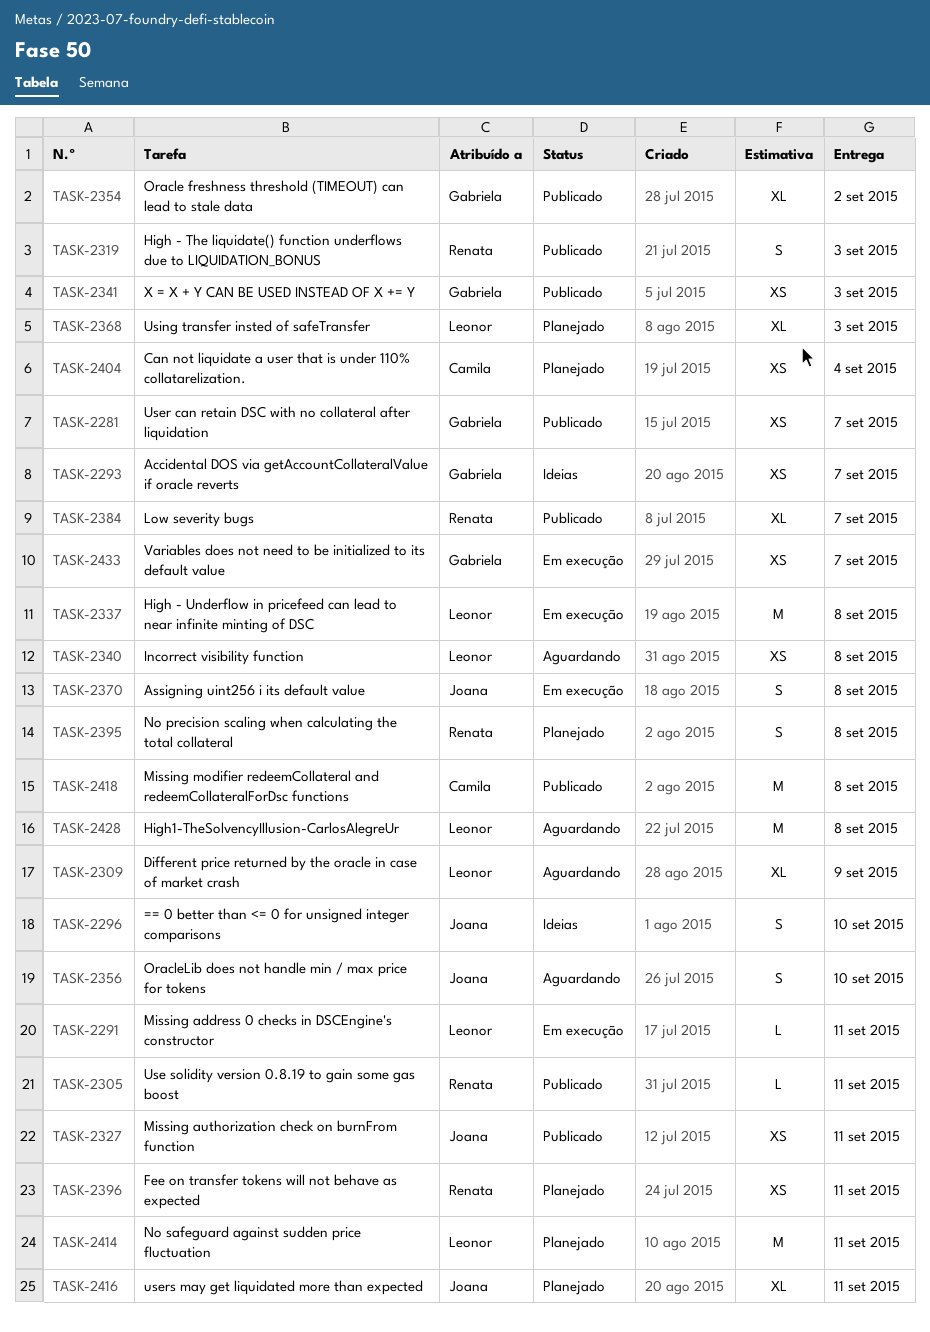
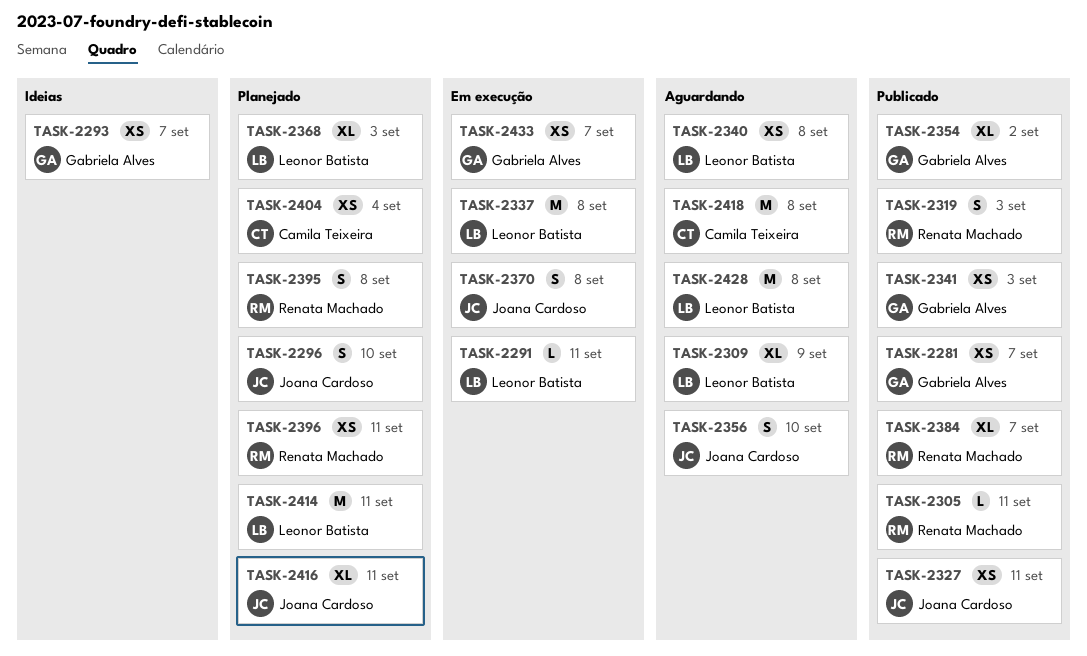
TASK-2296, status: Ideias -> Planejado
TASK-2418, status: Publicado -> Aguardando

